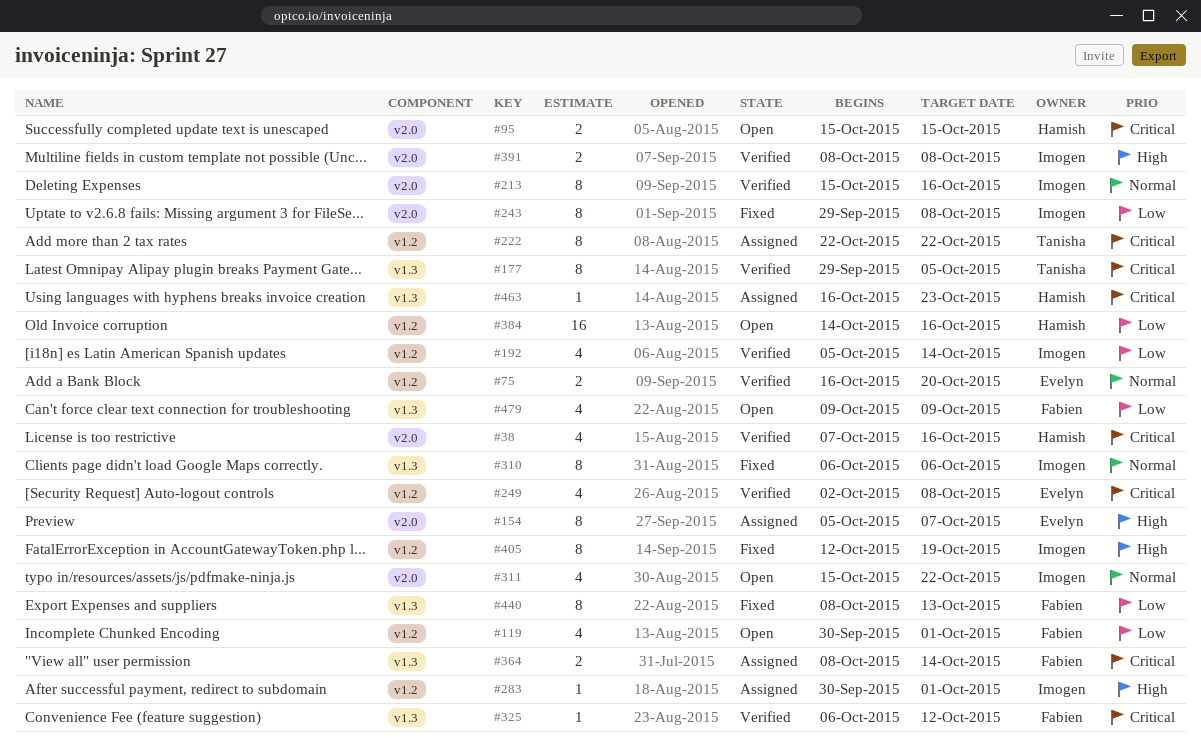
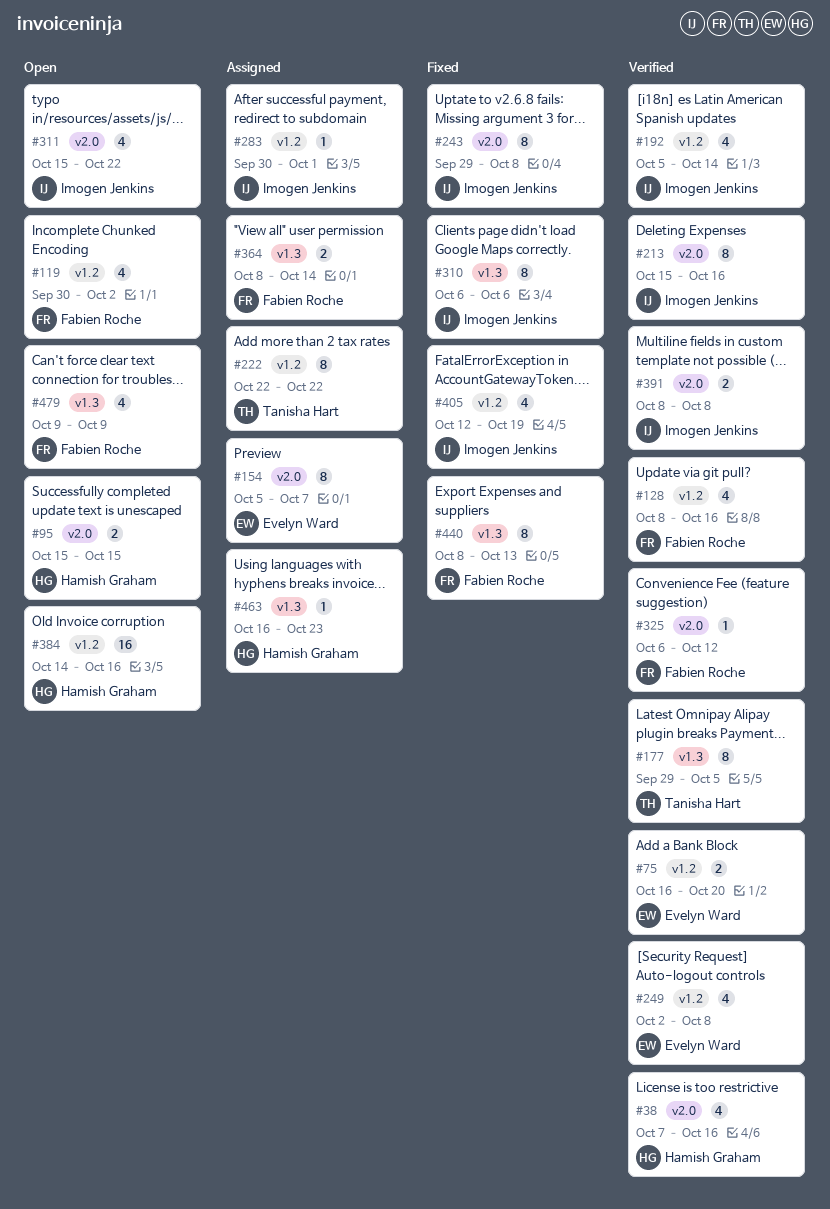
#119, due: Oct 1 -> Oct 2
#128: none -> present
#325, label: v1.3 -> v2.0
#405, estimate: 8 -> 4

